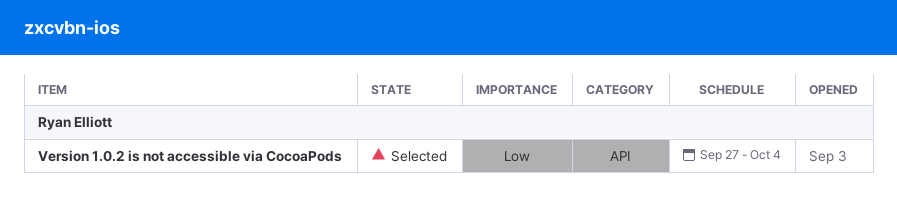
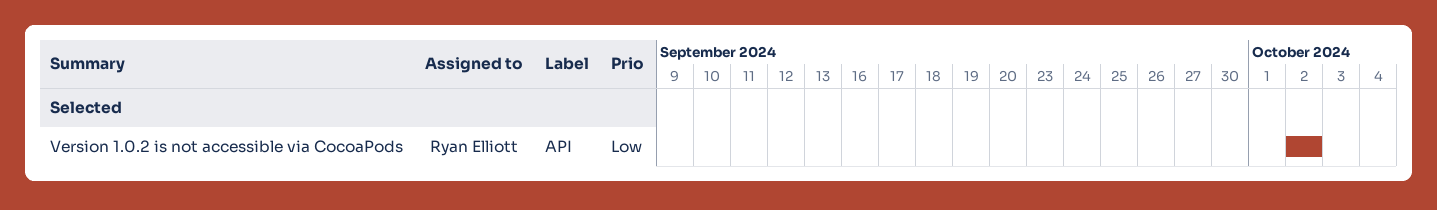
Version 1.0.2 is not accessible via CocoaPods, start: Sep 27 -> Oct 2
Version 1.0.2 is not accessible via CocoaPods, due: Oct 4 -> Oct 2

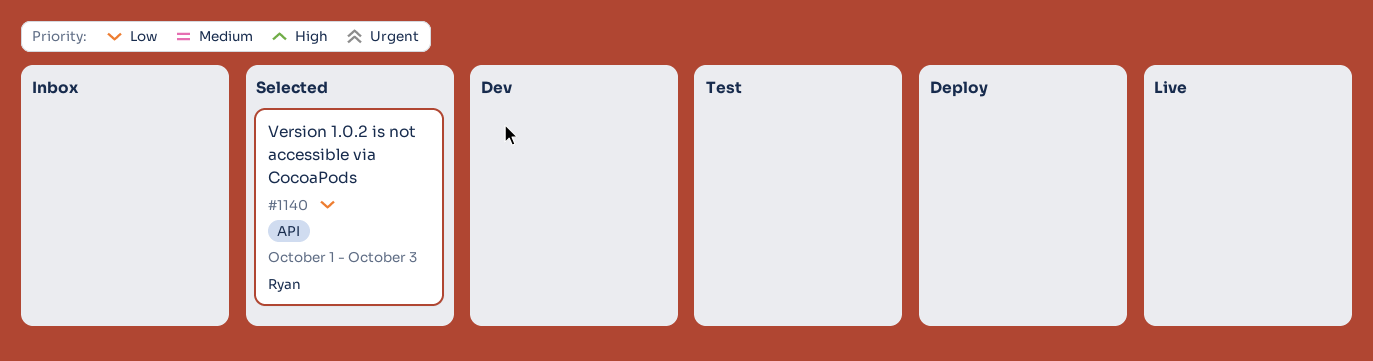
Version 1.0.2 is not accessible via CocoaPods, start: Oct 2 -> Oct 1
Version 1.0.2 is not accessible via CocoaPods, due: Oct 2 -> Oct 3

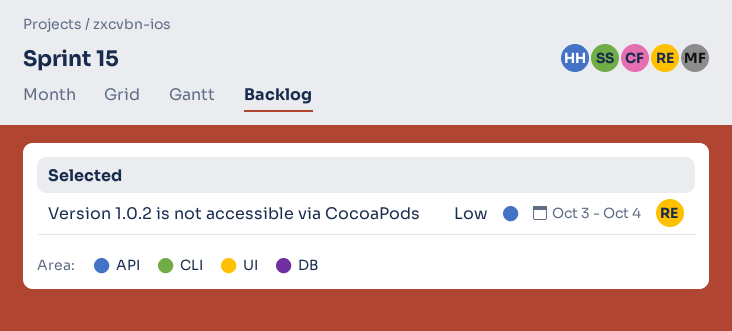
Version 1.0.2 is not accessible via CocoaPods, start: Oct 1 -> Oct 3
Version 1.0.2 is not accessible via CocoaPods, due: Oct 3 -> Oct 4

